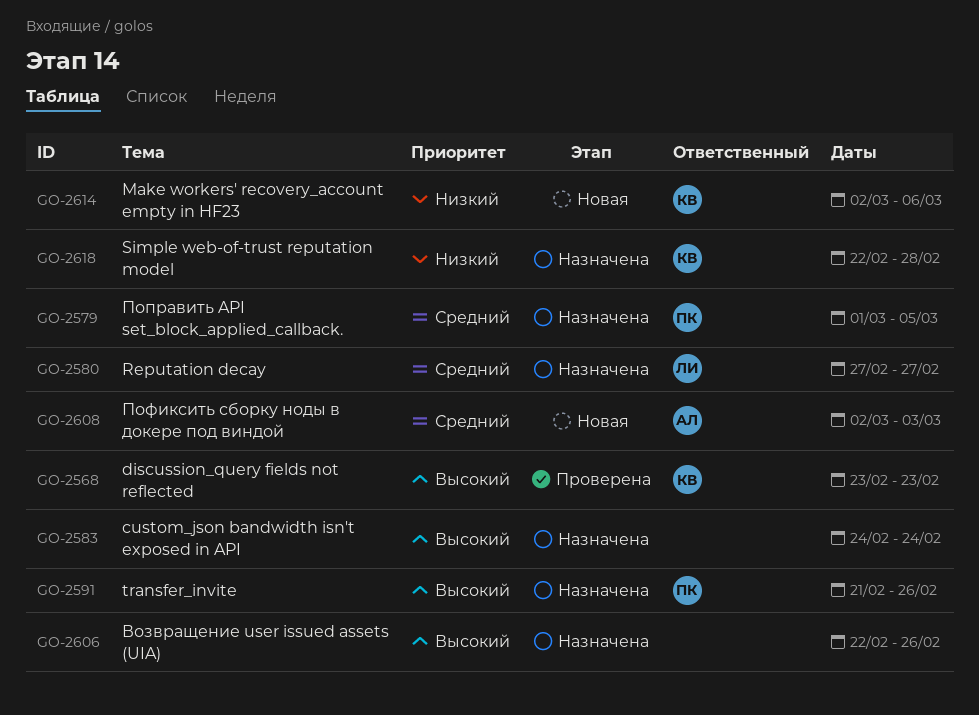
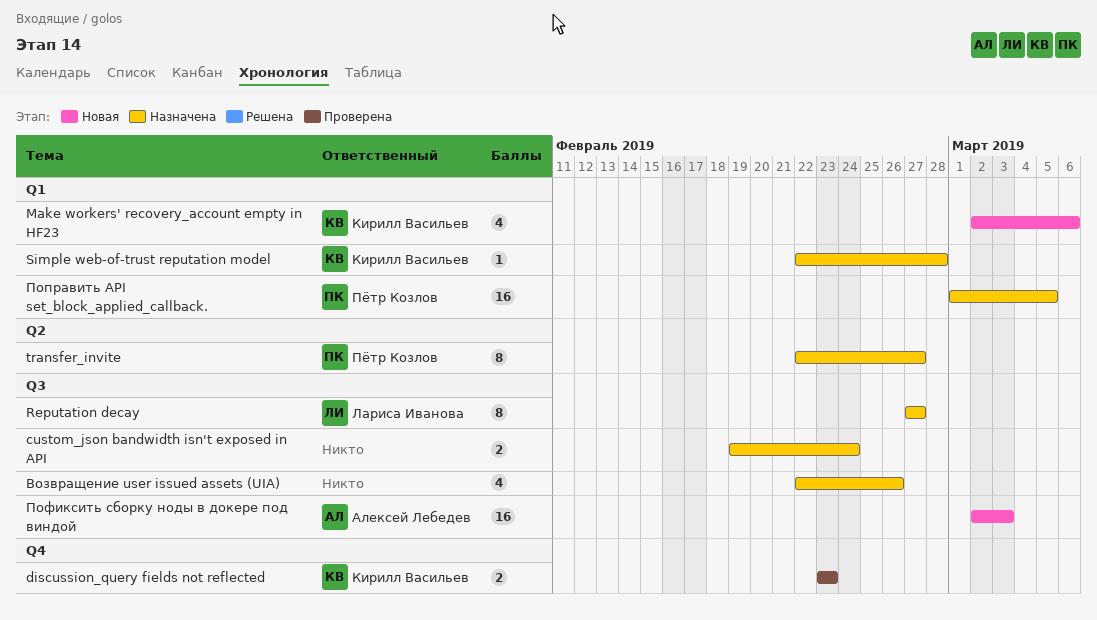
custom_json bandwidth isn't exposed in API, start: Feb 24 -> Feb 19
transfer_invite, start: Feb 21 -> Feb 22
transfer_invite, due: Feb 26 -> Feb 27

